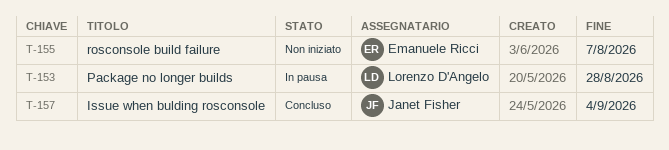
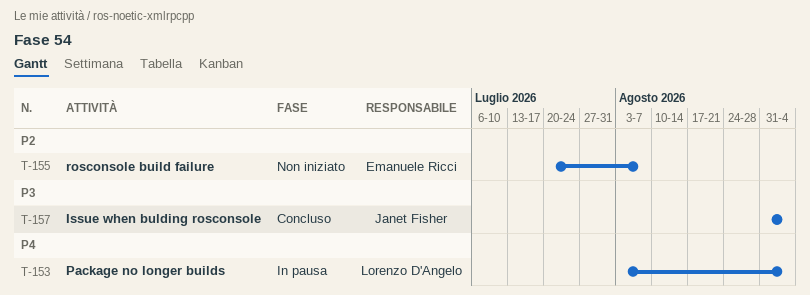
T-153, due: Aug 28 -> Sep 4

